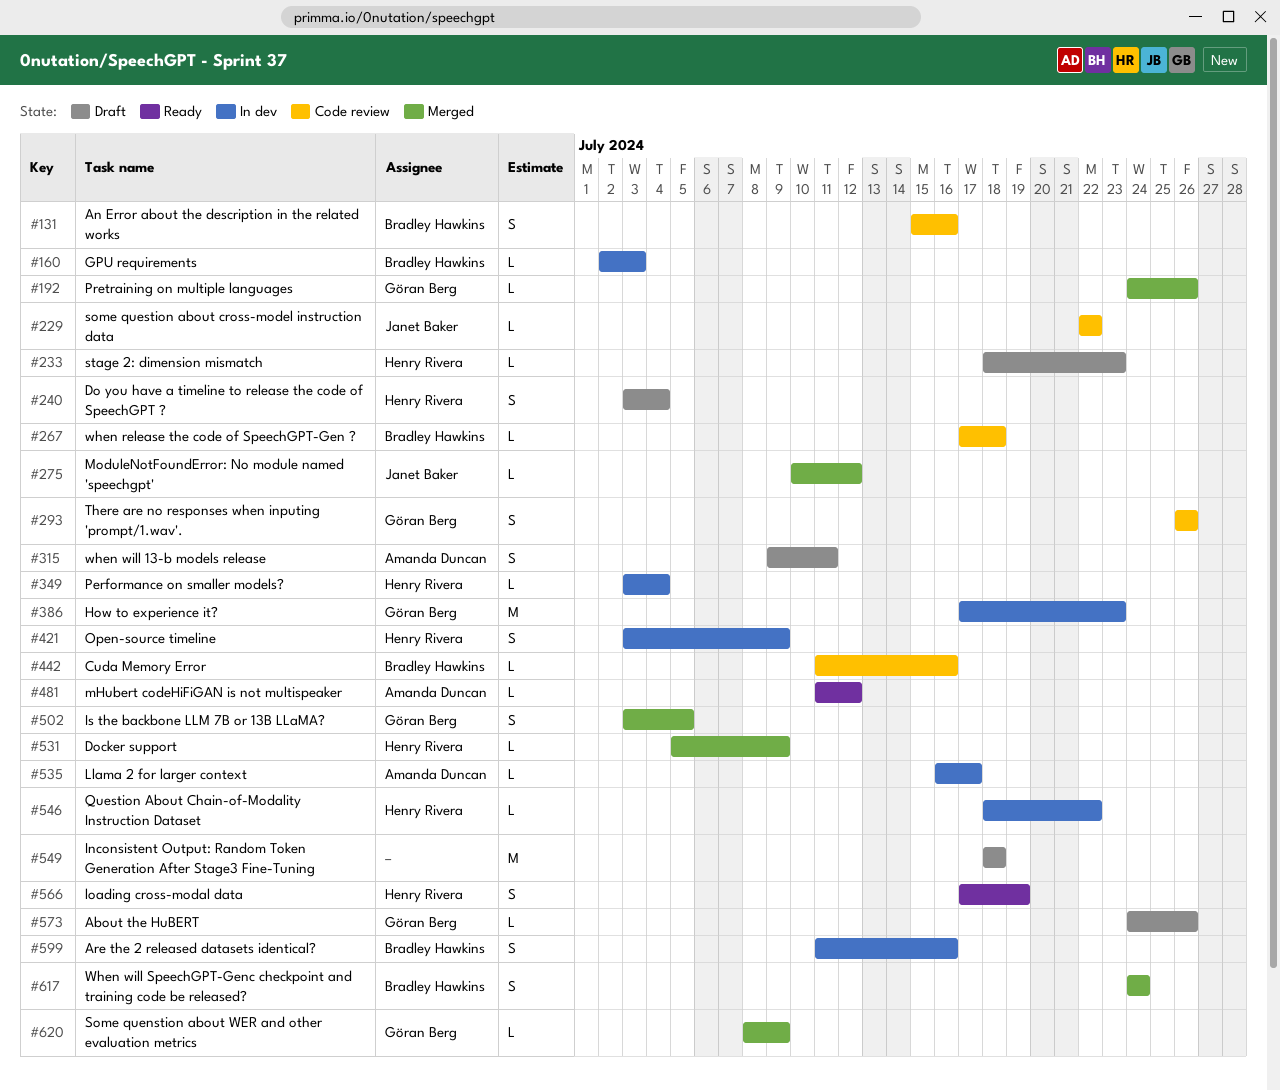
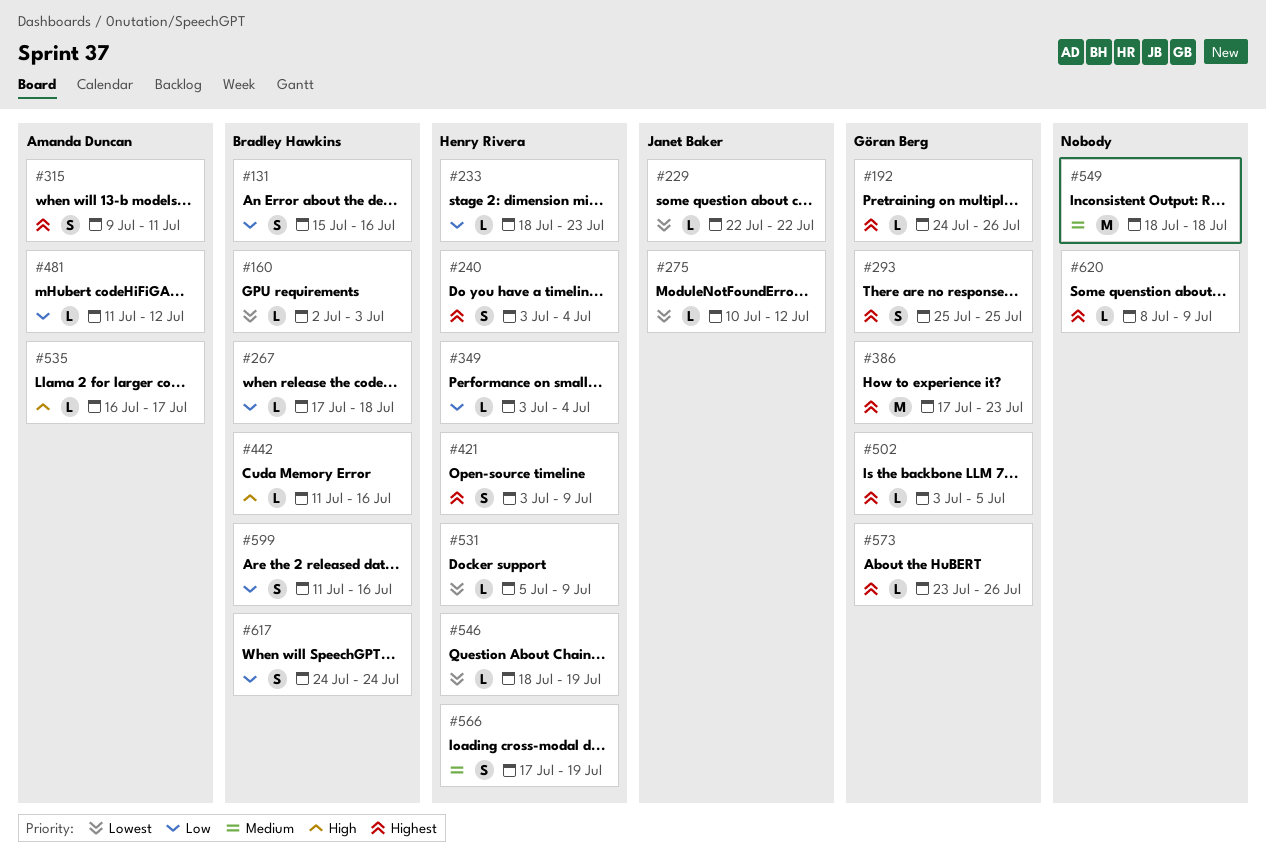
#293, start: Jul 26 -> Jul 25
#293, due: Jul 26 -> Jul 25
#502, estimate: S -> L
#546, due: Jul 22 -> Jul 19
#573, start: Jul 24 -> Jul 23
#620, owner: Göran Berg -> none

